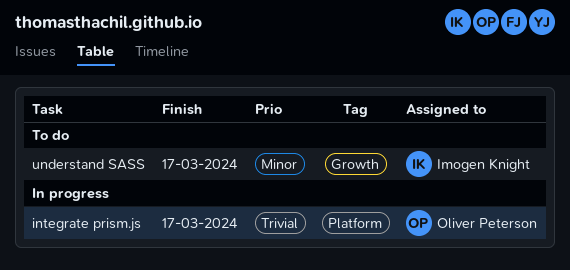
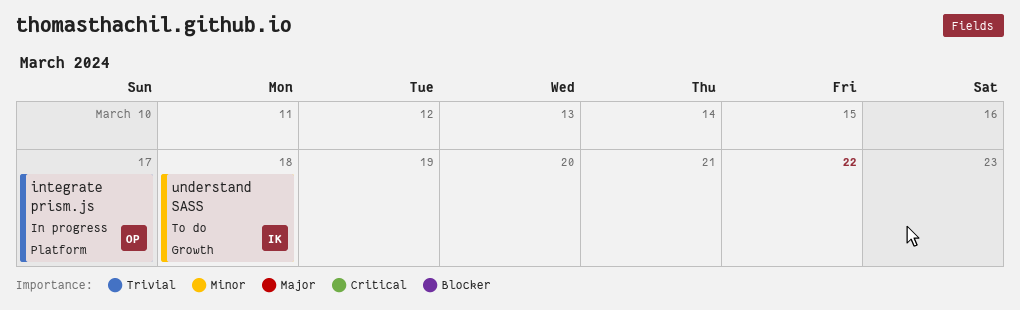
understand SASS, due: Mar 17 -> Mar 18

